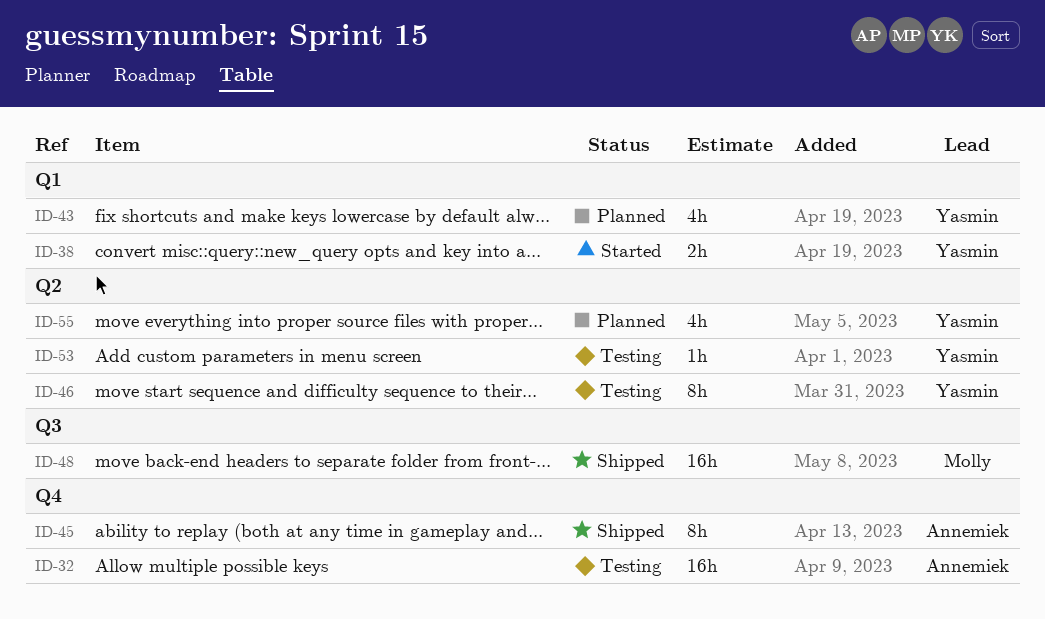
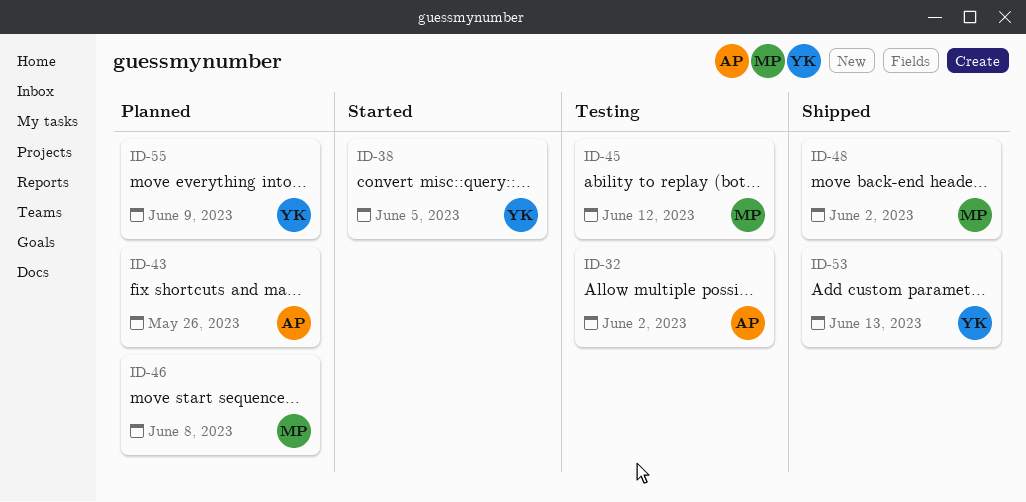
ID-43, owner: Yasmin -> Annemiek
ID-45, status: Shipped -> Testing
ID-45, owner: Annemiek -> Molly
ID-46, status: Testing -> Planned
ID-46, owner: Yasmin -> Molly
ID-53, status: Testing -> Shipped

